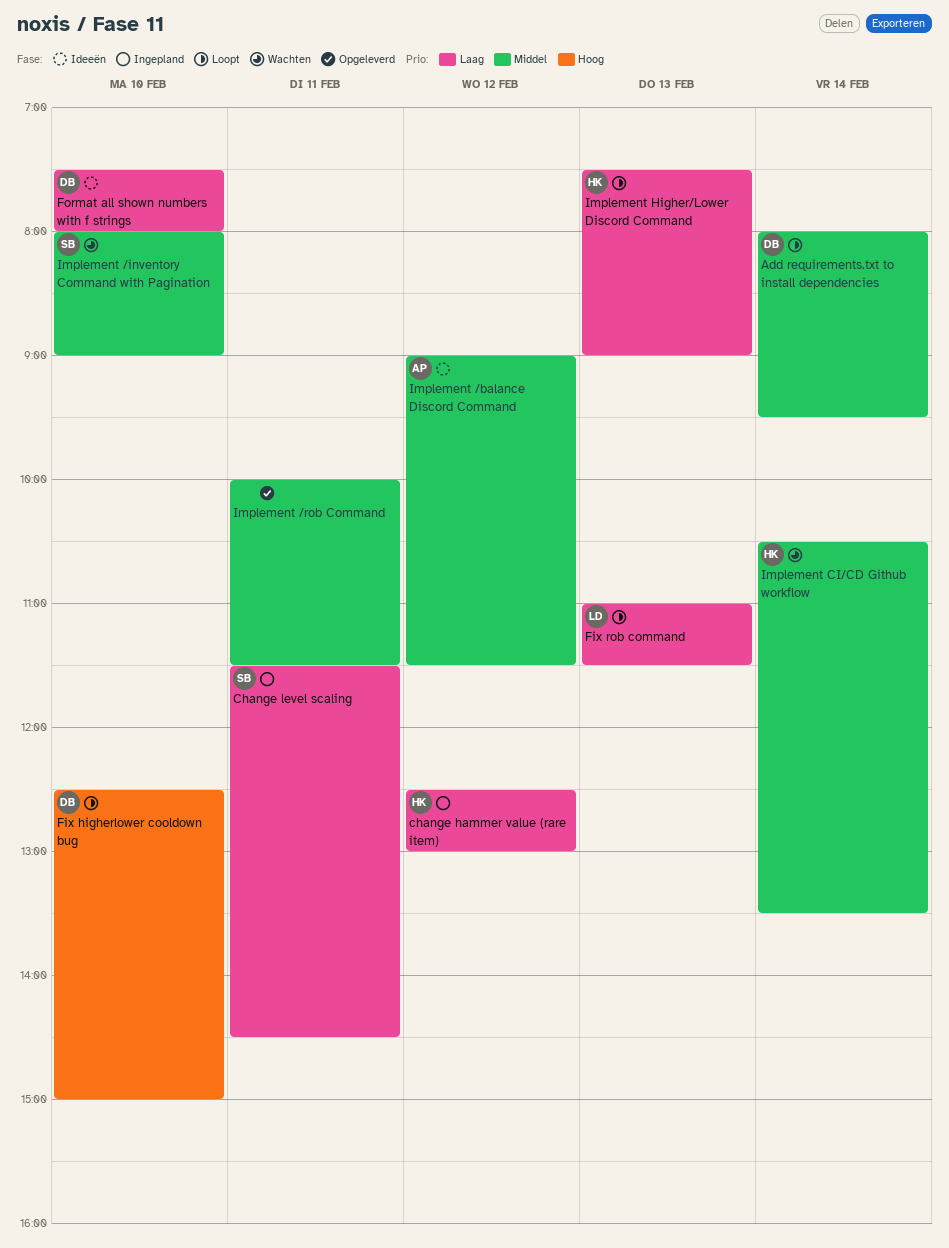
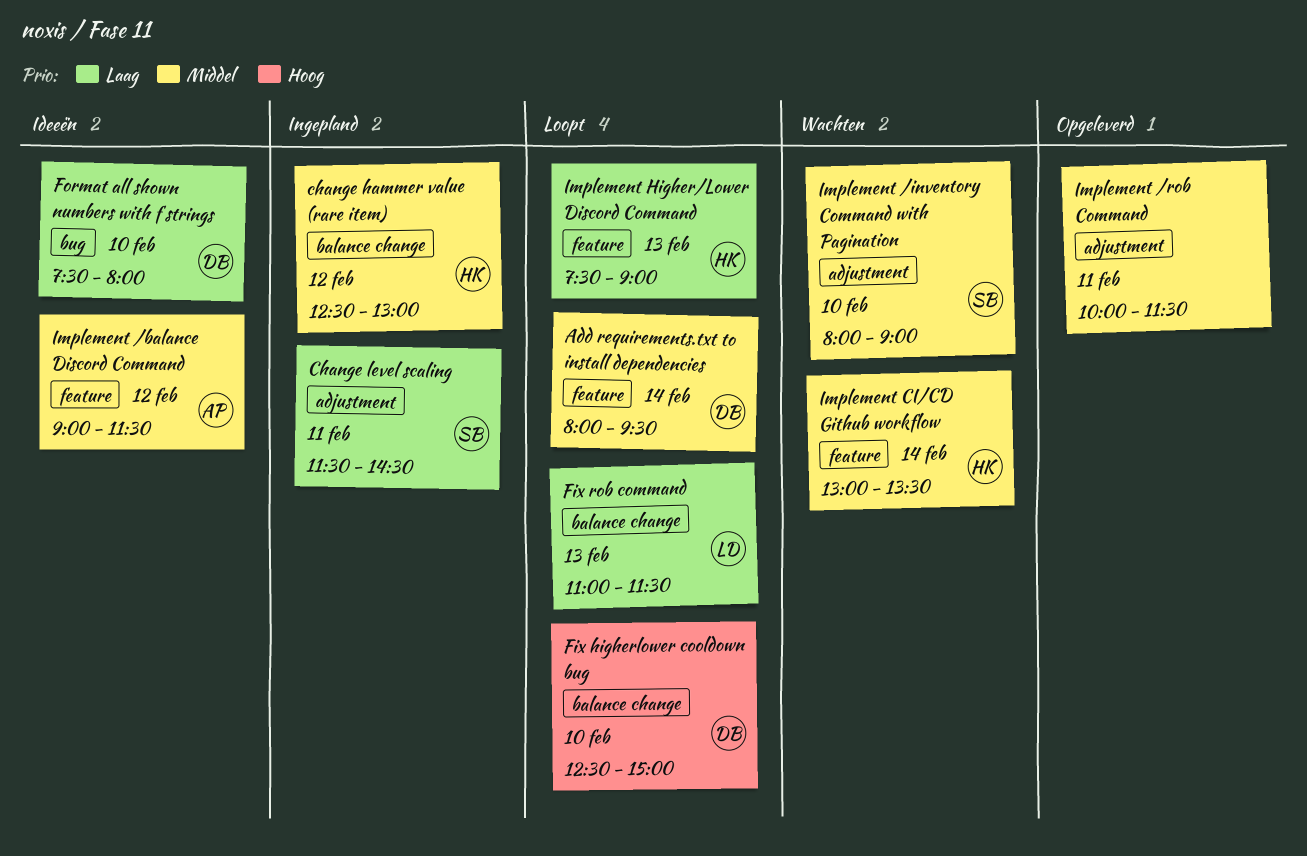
change hammer value (rare item), priority: Laag -> Middel
Implement CI/CD Github workflow, begins: 10:30 -> 13:00

